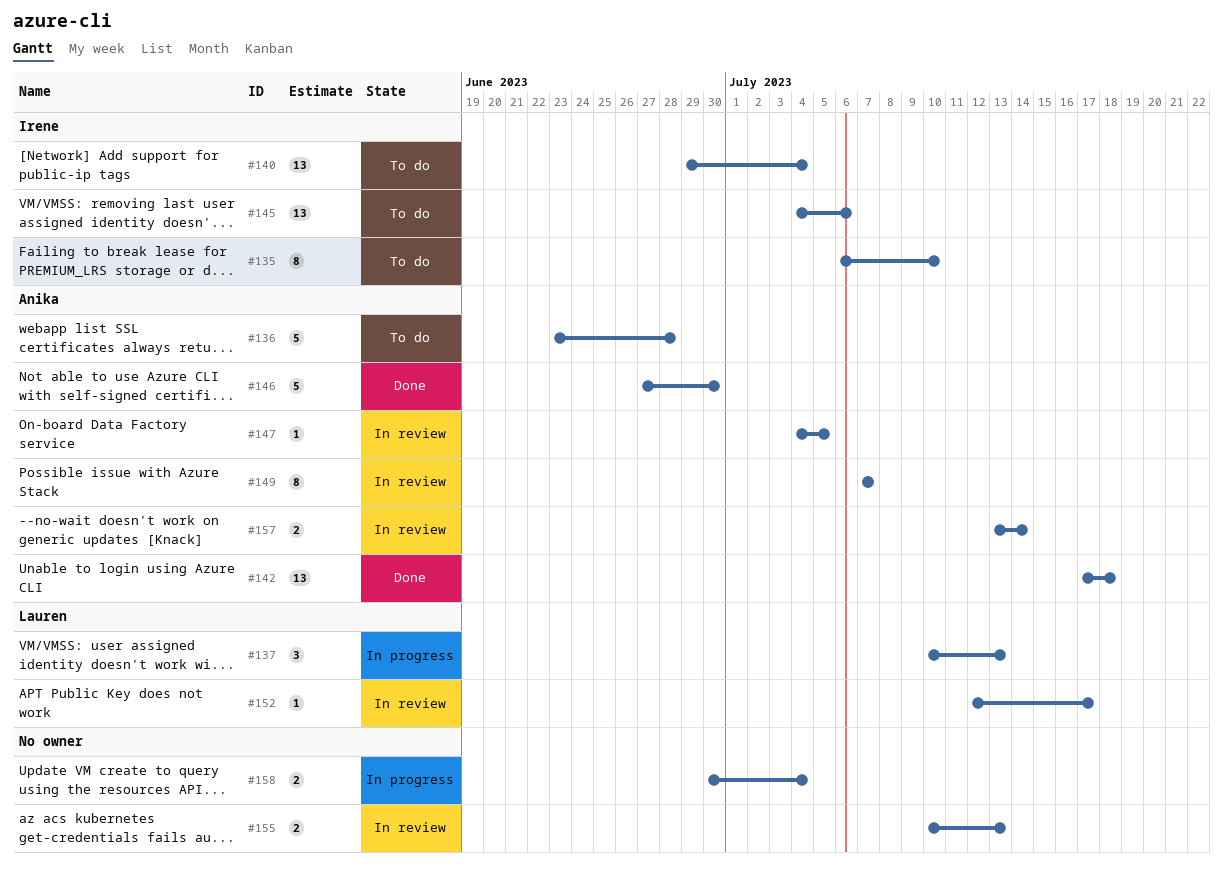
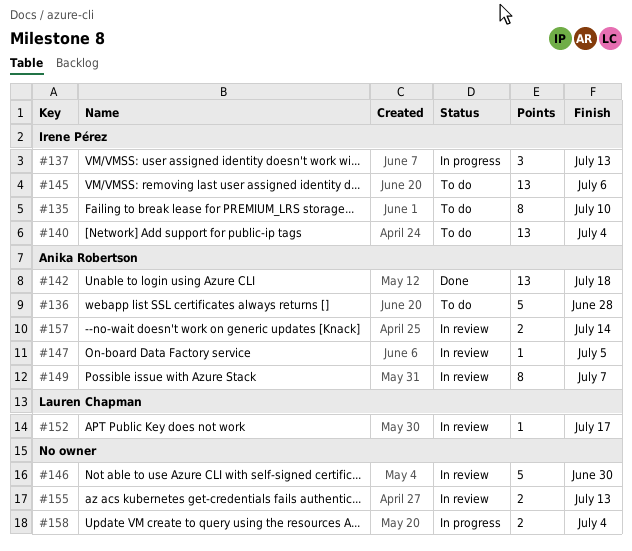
#137, owner: Lauren Chapman -> Irene Pérez
#146, status: Done -> In review
#146, owner: Anika Robertson -> none

